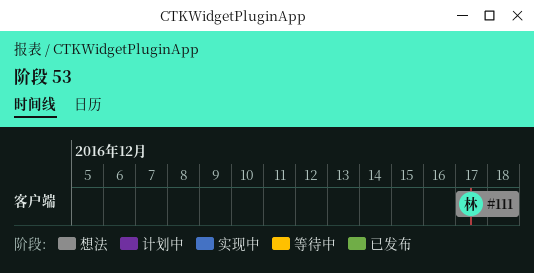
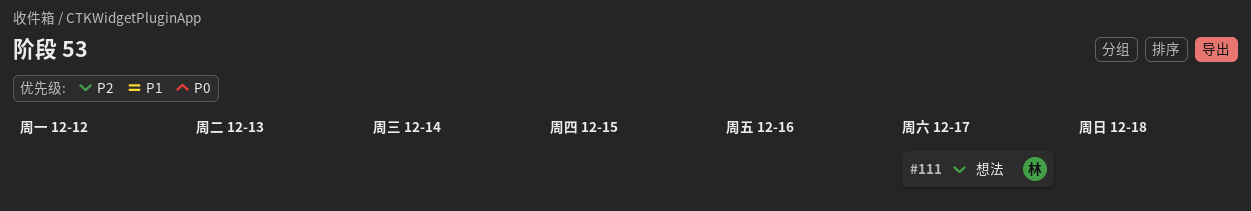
#111, due: Dec 18 -> Dec 17

